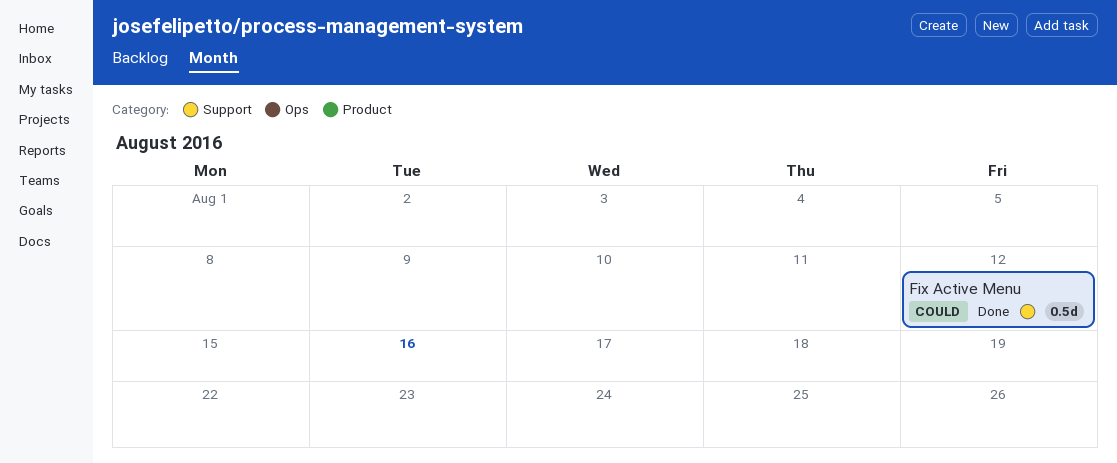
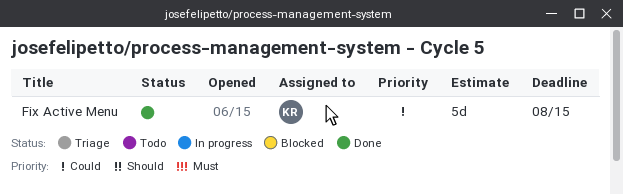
Fix Active Menu, estimate: 0.5d -> 5d
Fix Active Menu, due: Aug 12 -> Aug 15

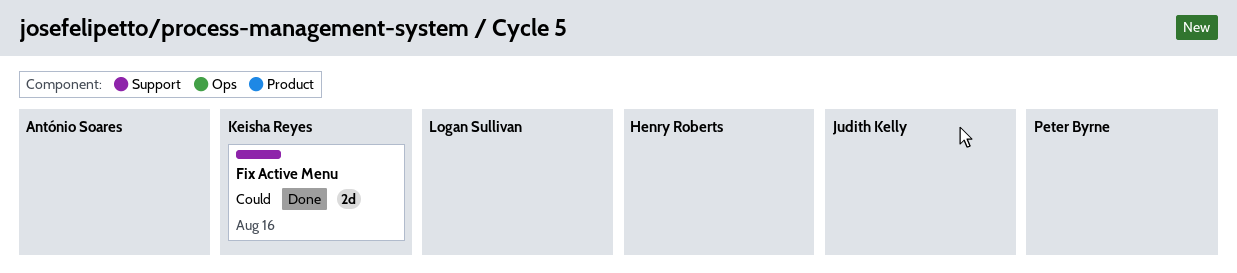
Fix Active Menu, estimate: 5d -> 2d
Fix Active Menu, due: Aug 15 -> Aug 16

